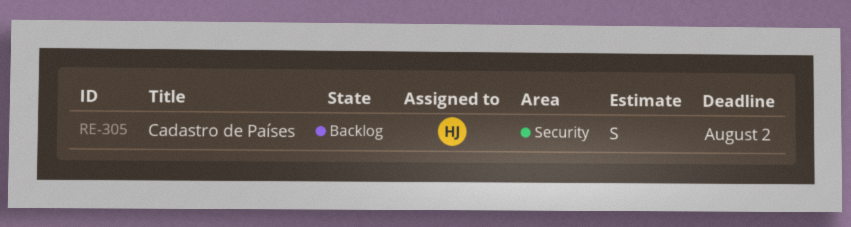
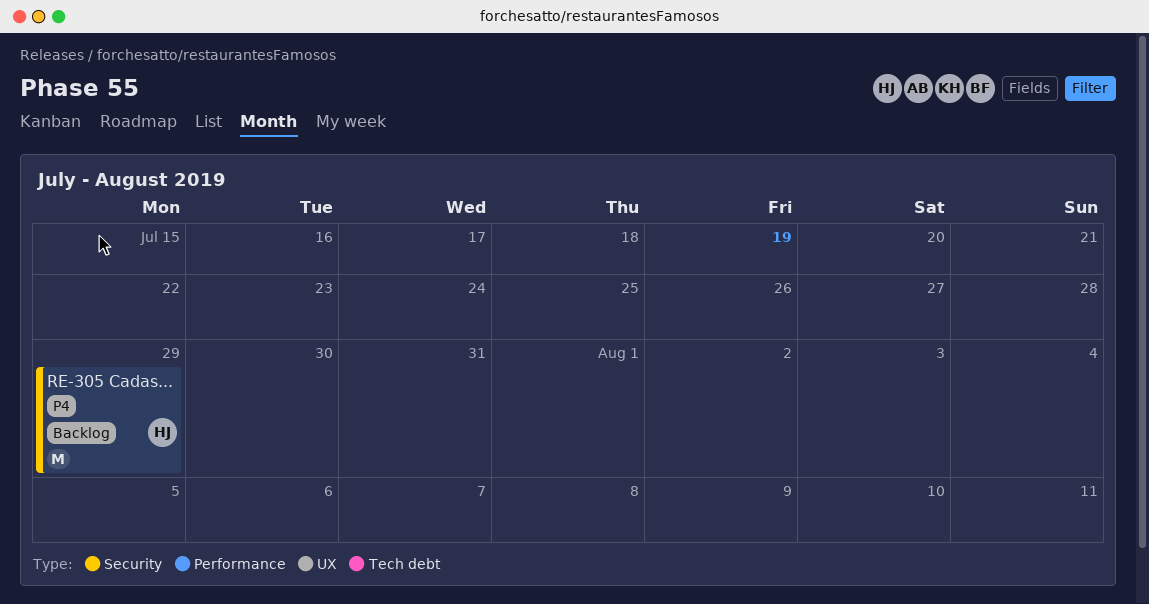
RE-305, estimate: S -> M
RE-305, due: Aug 2 -> Jul 29

